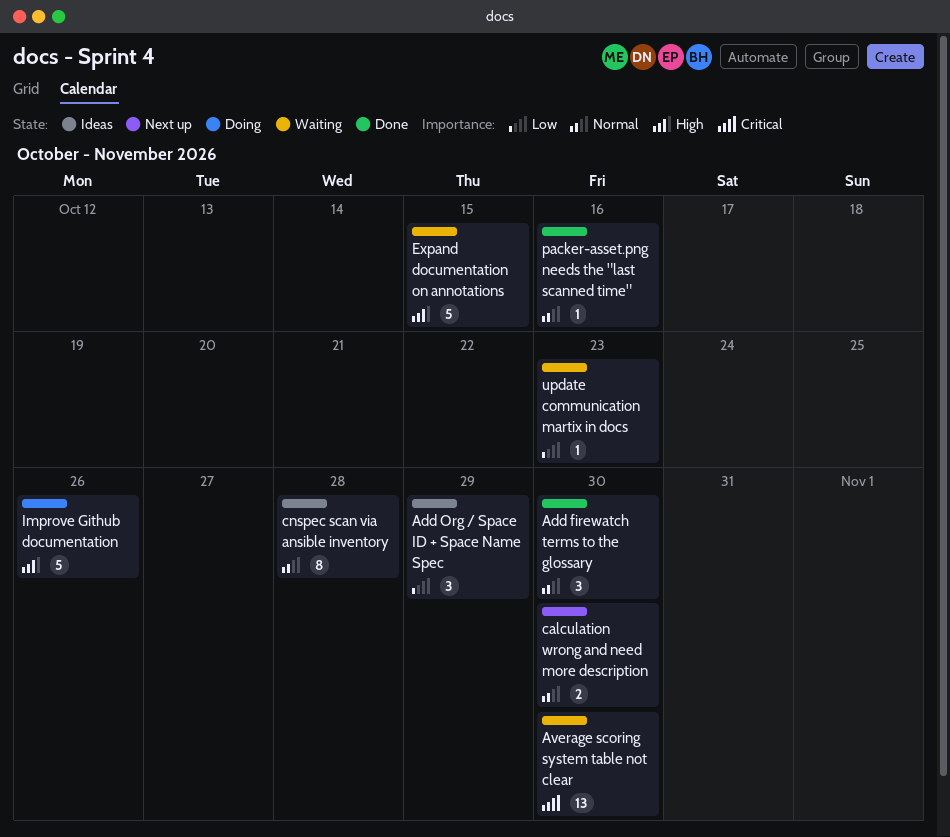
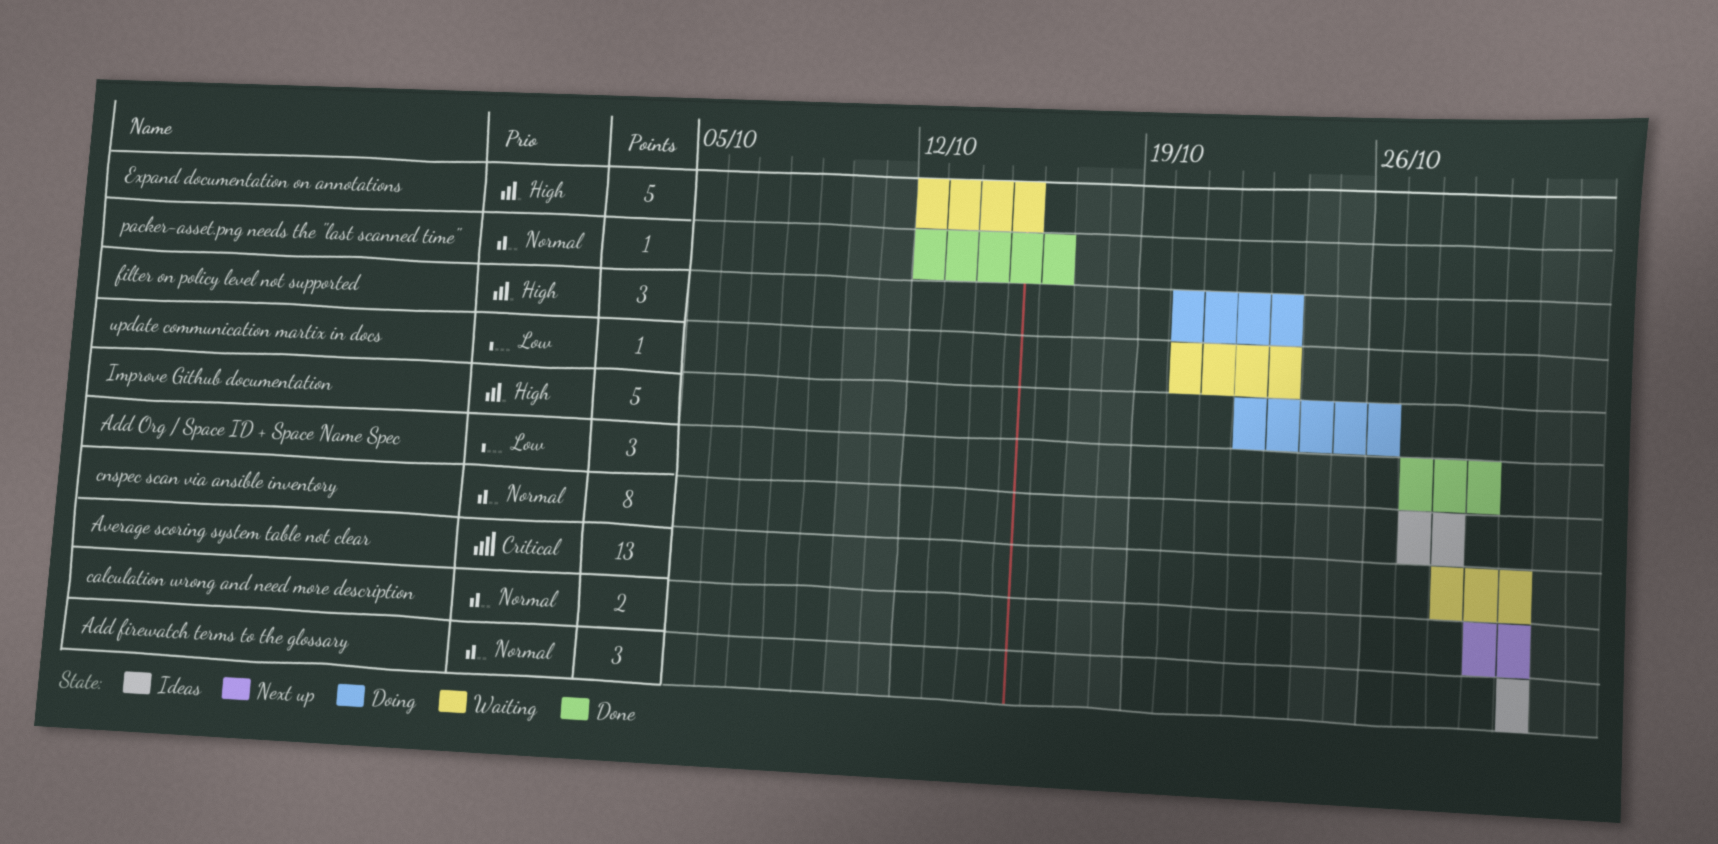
Add firewatch terms to the glossary, status: Done -> Ideas
Add Org / Space ID + Space Name Spec, status: Ideas -> Done
filter on policy level not supported: none -> present

